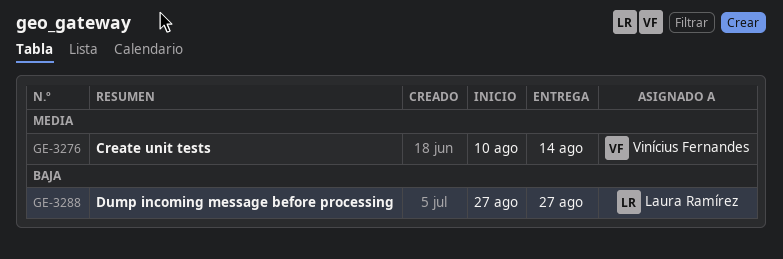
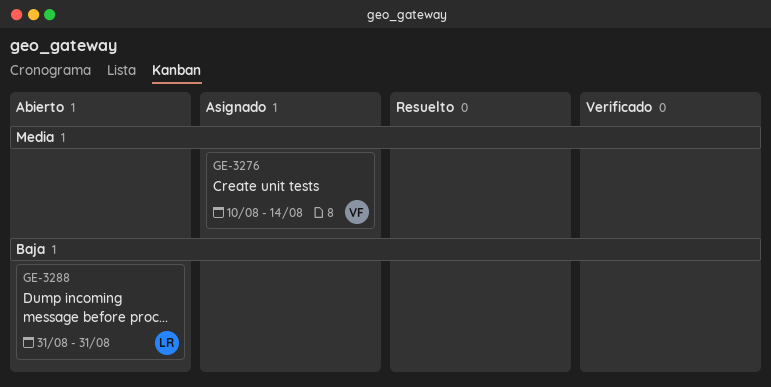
GE-3288, start: Aug 27 -> Aug 31
GE-3288, due: Aug 27 -> Aug 31

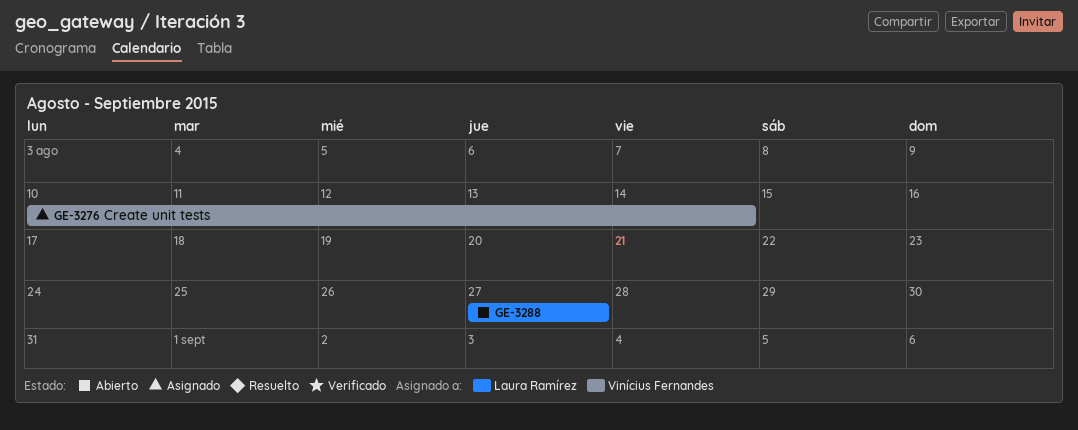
GE-3288, start: Aug 31 -> Aug 27
GE-3288, due: Aug 31 -> Aug 27

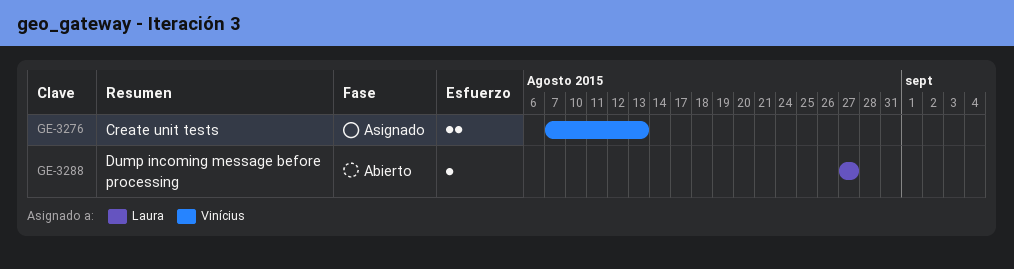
GE-3276, start: Aug 10 -> Aug 7
GE-3276, due: Aug 14 -> Aug 13

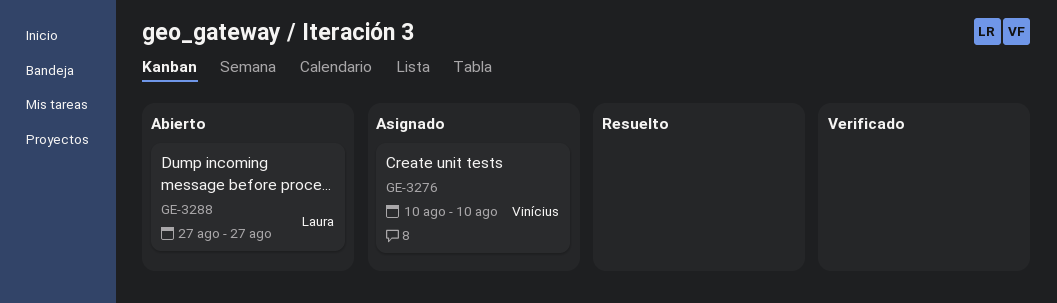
GE-3276, start: Aug 7 -> Aug 10
GE-3276, due: Aug 13 -> Aug 10

